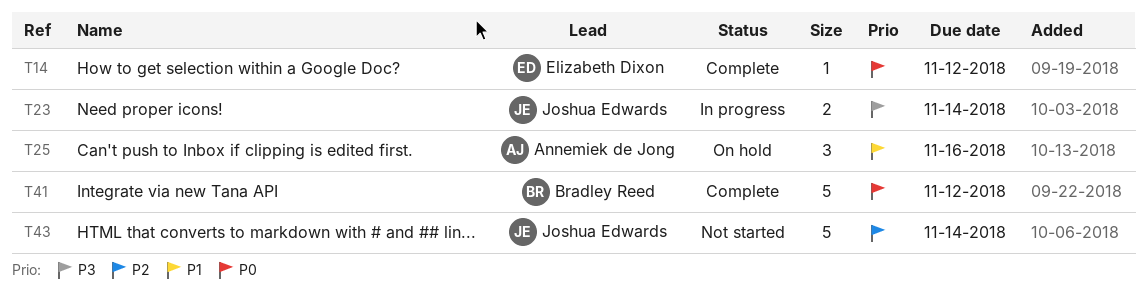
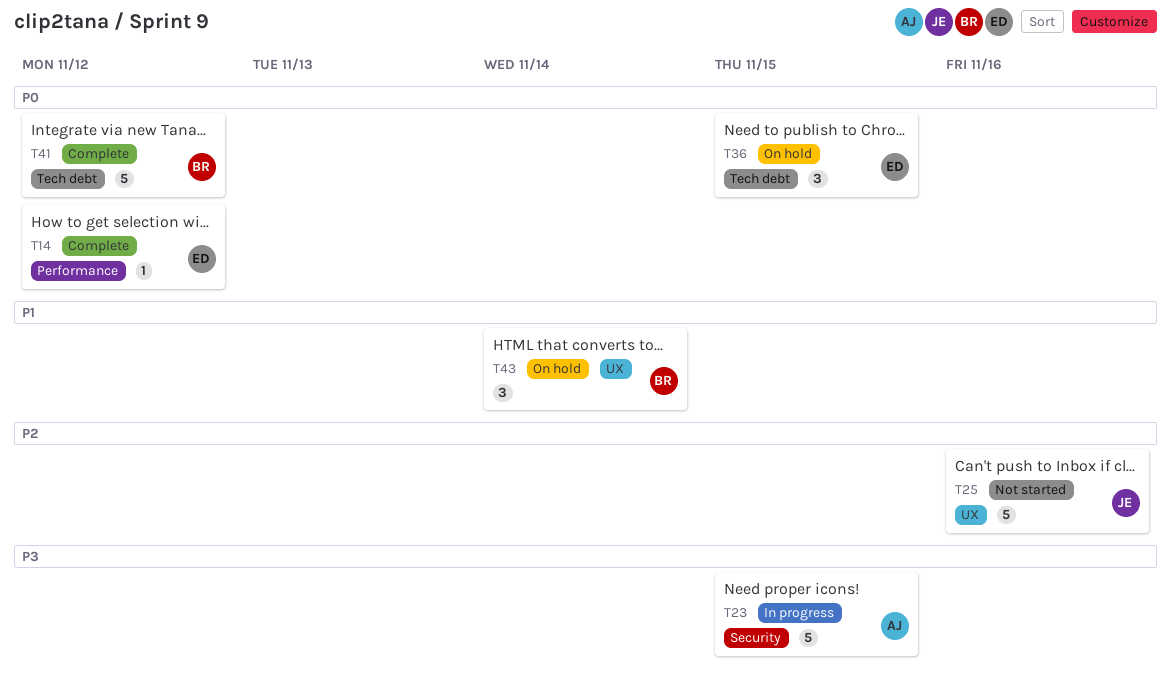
T23, owner: Joshua Edwards -> Annemiek de Jong
T23, estimate: 2 -> 5
T23, due: Nov 14 -> Nov 15
T25, status: On hold -> Not started
T25, owner: Annemiek de Jong -> Joshua Edwards
T25, priority: P1 -> P2
T25, estimate: 3 -> 5
T36: none -> present
T43, status: Not started -> On hold
T43, owner: Joshua Edwards -> Bradley Reed
T43, priority: P2 -> P1
T43, estimate: 5 -> 3

